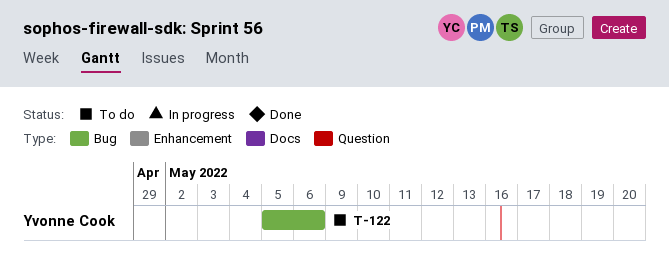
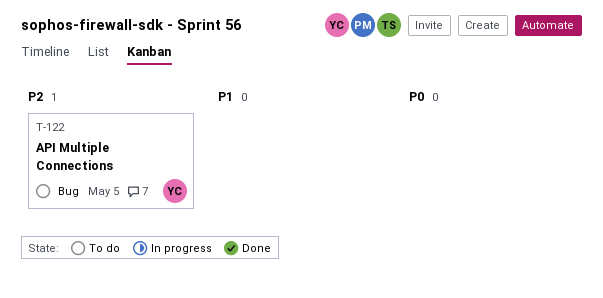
T-122, due: May 6 -> May 5

